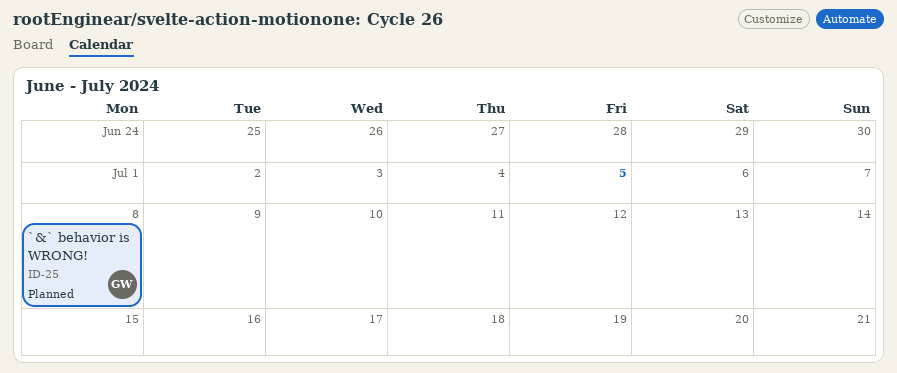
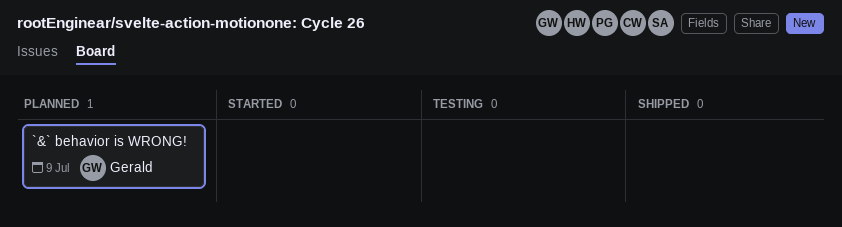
`&` behavior is WRONG!, due: Jul 8 -> Jul 9

